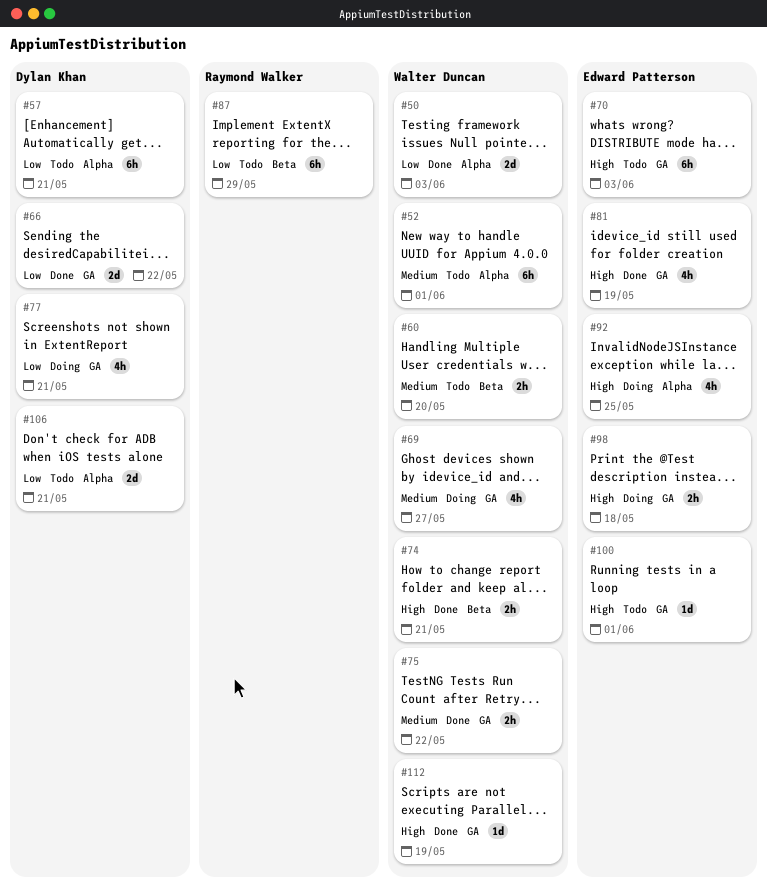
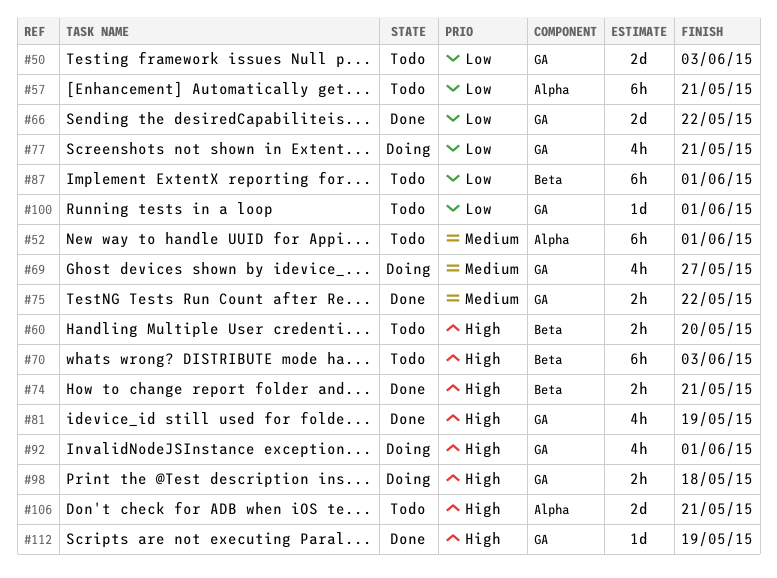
#50, status: Done -> Todo
#50, label: Alpha -> GA
#60, priority: Medium -> High
#70, label: GA -> Beta
#87, due: May 29 -> Jun 1
#92, label: Alpha -> GA
#92, due: May 25 -> Jun 1
#100, priority: High -> Low
#106, priority: Low -> High

